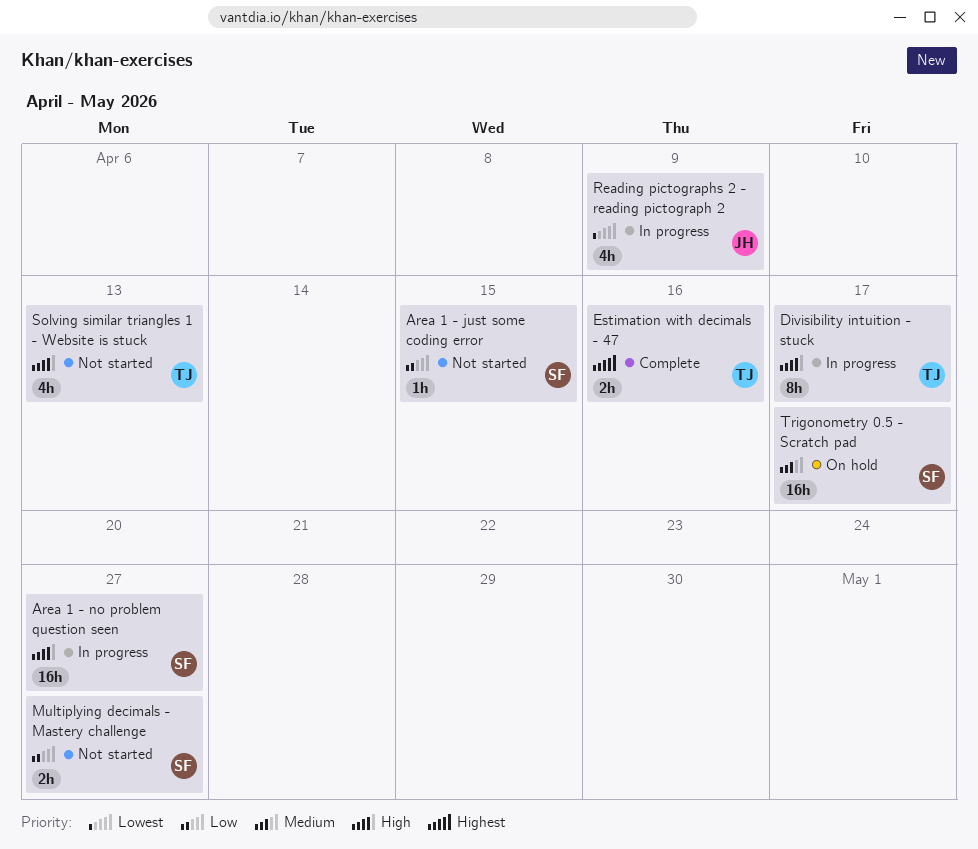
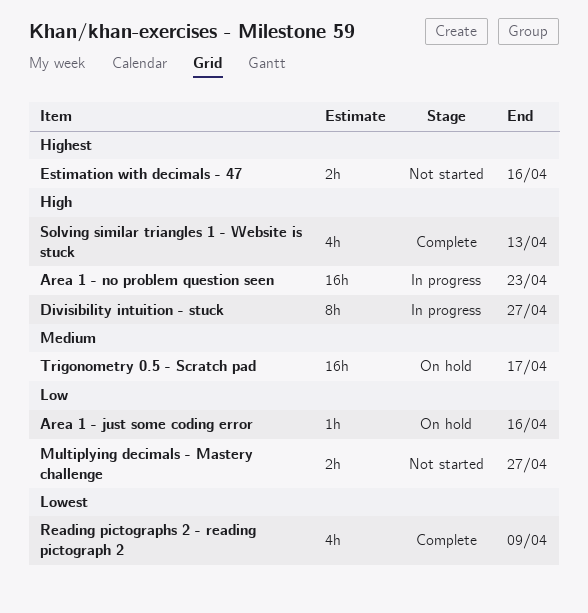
Area 1 - just some coding error, status: Not started -> On hold
Area 1 - just some coding error, due: Apr 15 -> Apr 16
Area 1 - no problem question seen, due: Apr 27 -> Apr 23
Divisibility intuition - stuck, due: Apr 17 -> Apr 27
Estimation with decimals - 47, status: Complete -> Not started
Reading pictographs 2 - reading pictograph 2, status: In progress -> Complete
Solving similar triangles 1 - Website is stuck, status: Not started -> Complete

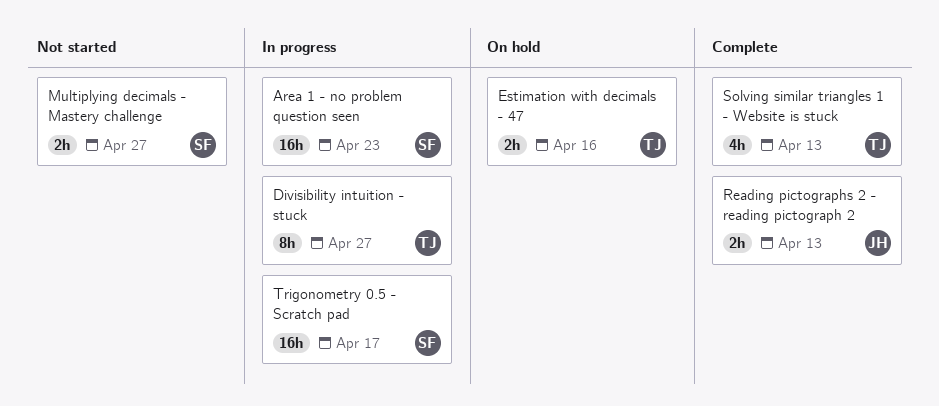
Area 1 - just some coding error: present -> none
Estimation with decimals - 47, status: Not started -> On hold
Reading pictographs 2 - reading pictograph 2, estimate: 4h -> 2h
Reading pictographs 2 - reading pictograph 2, due: Apr 9 -> Apr 13
Trigonometry 0.5 - Scratch pad, status: On hold -> In progress

